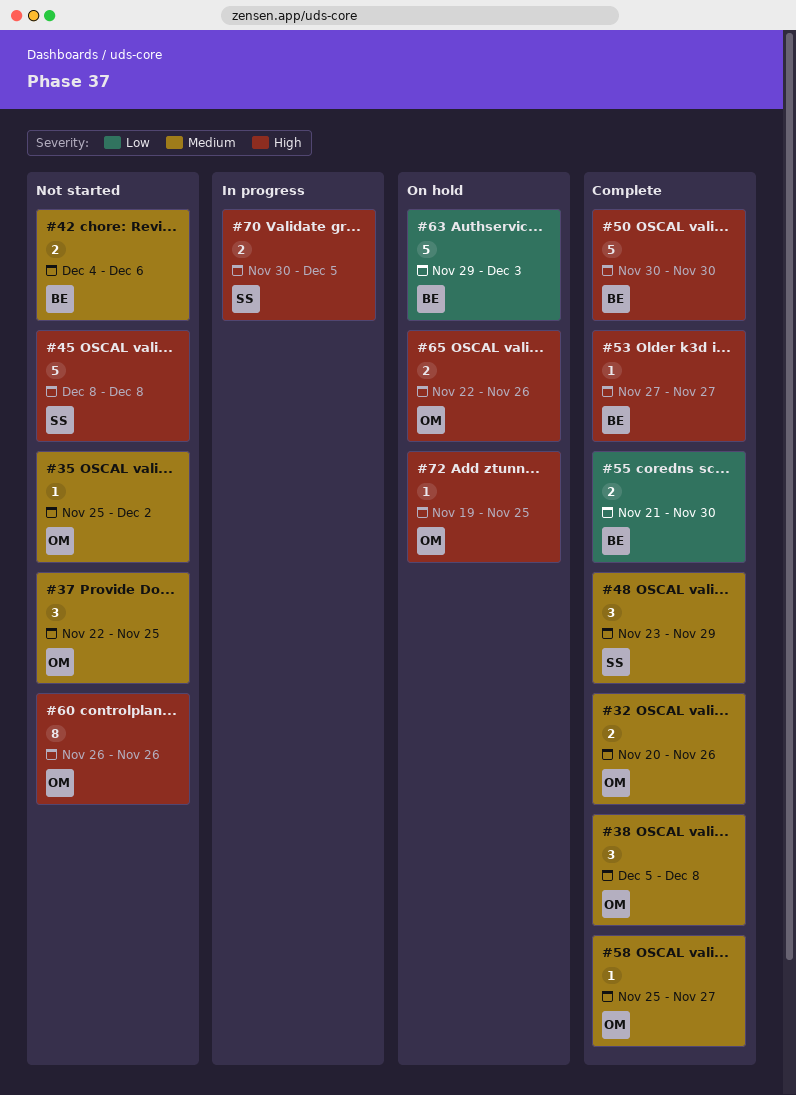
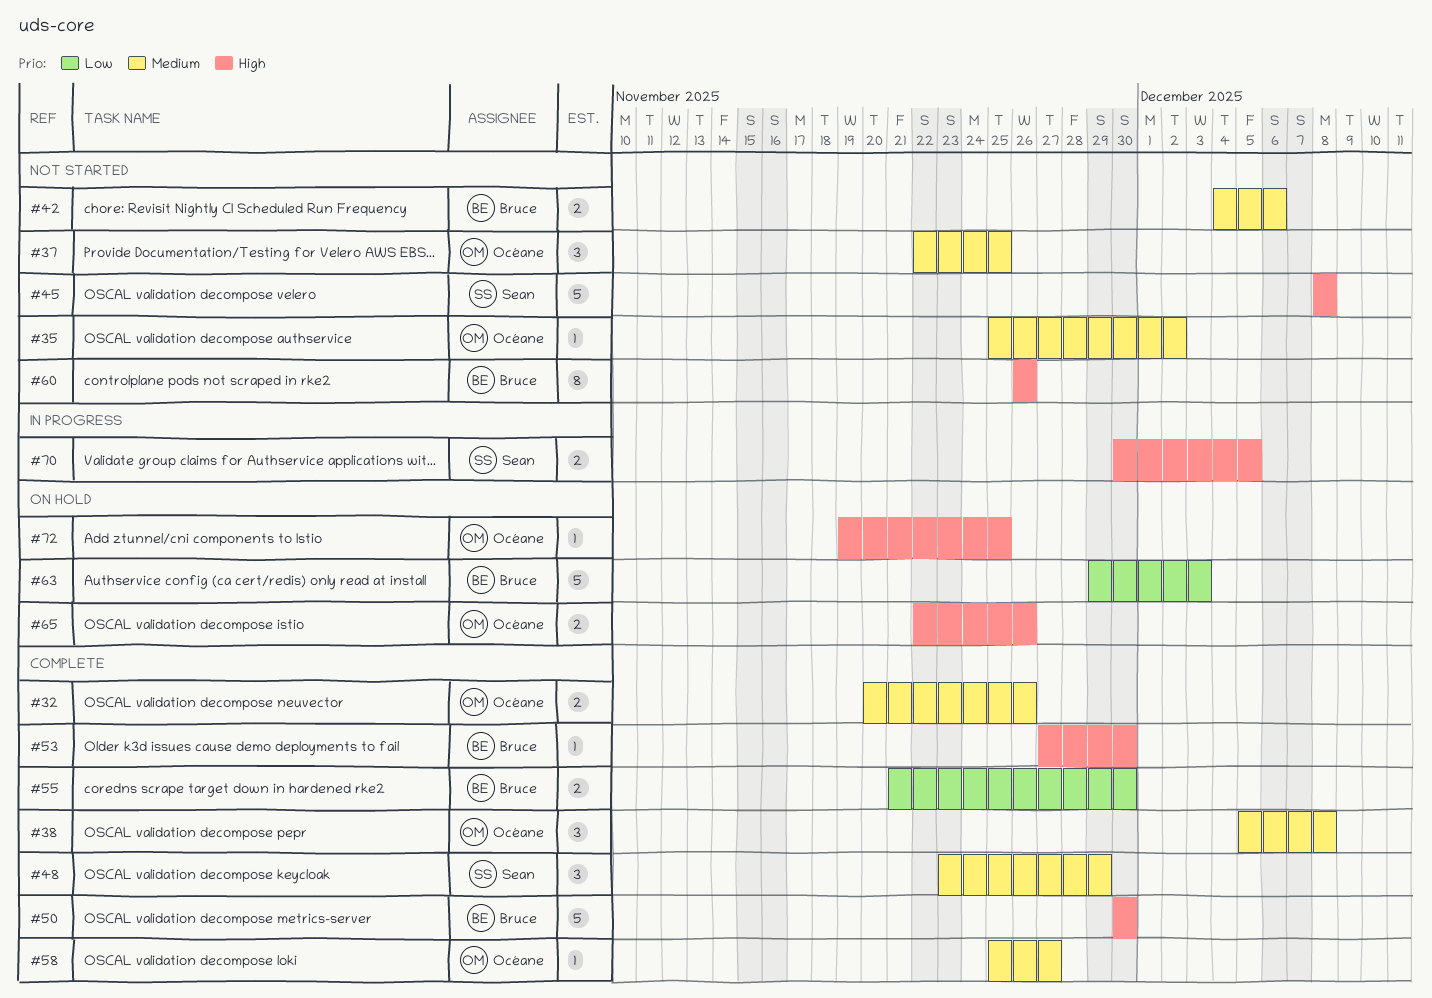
#53, due: Nov 27 -> Nov 30
#60, owner: Océane -> Bruce

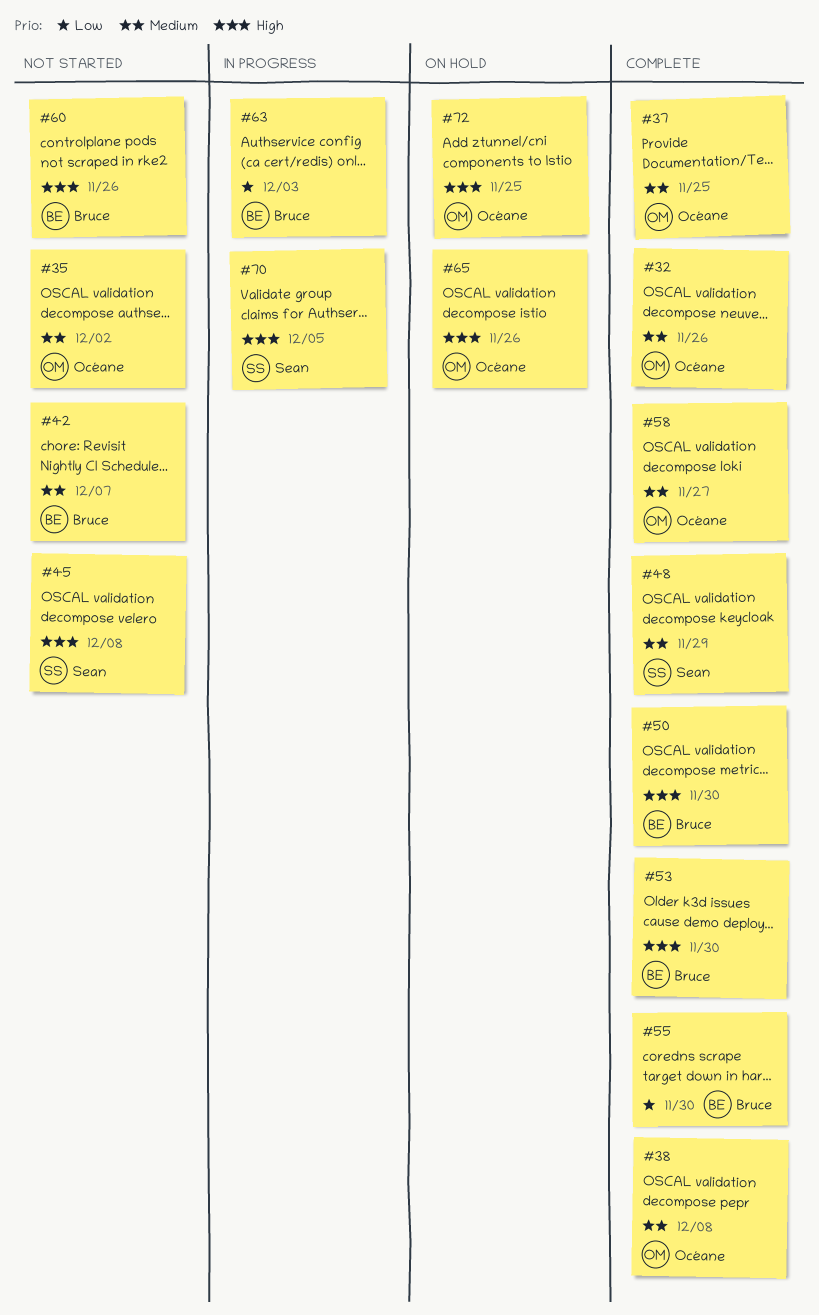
#37, status: Not started -> Complete
#42, due: Dec 6 -> Dec 7
#63, status: On hold -> In progress

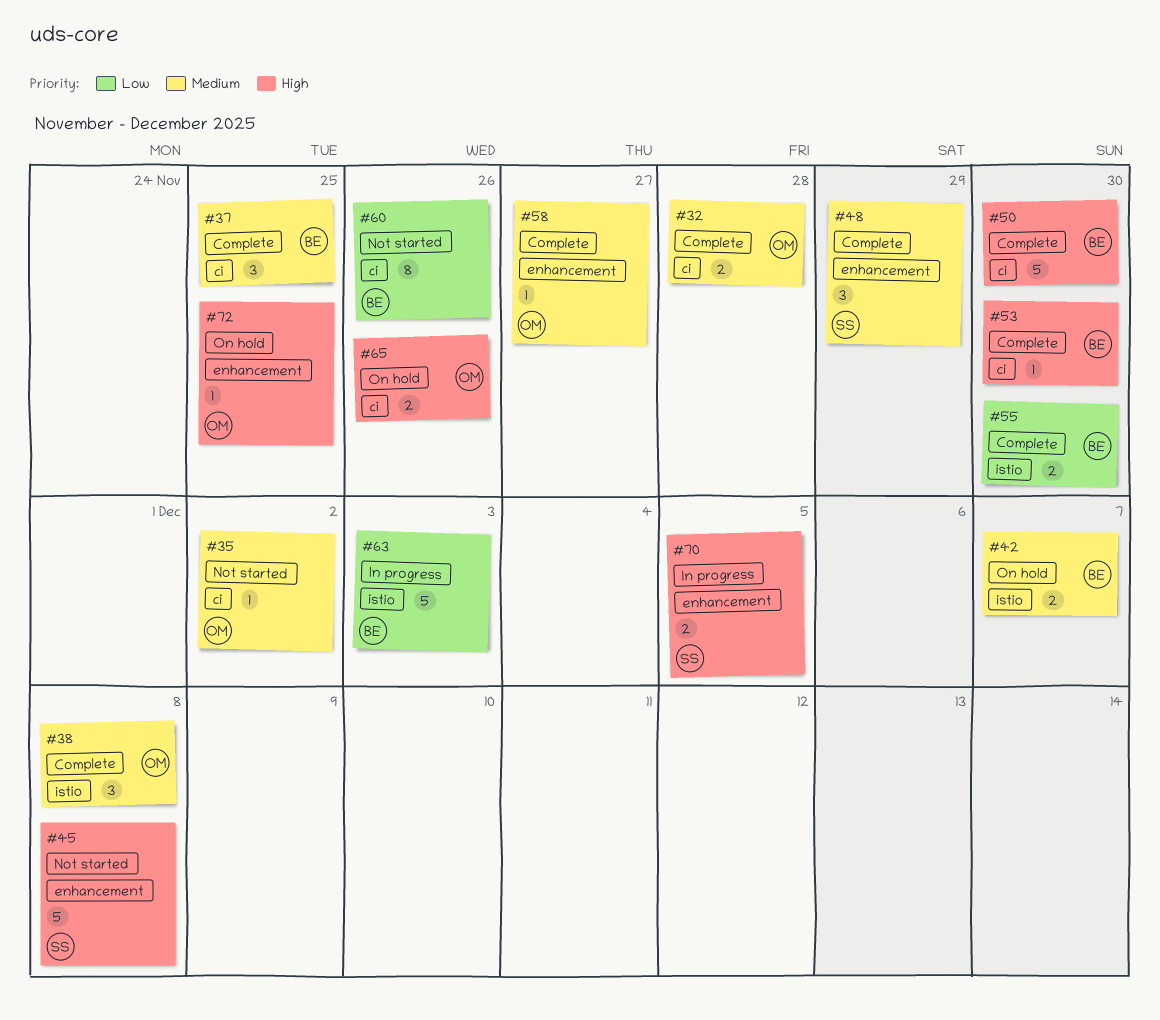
#32, due: Nov 26 -> Nov 28
#37, owner: Océane -> Bruce
#42, status: Not started -> On hold
#60, priority: High -> Low

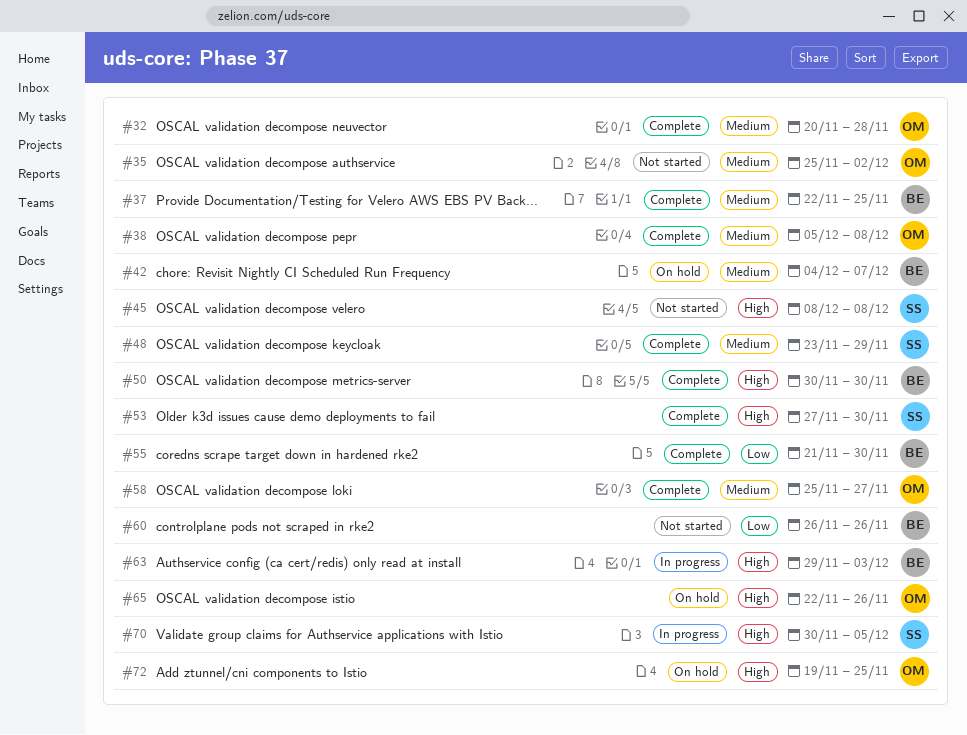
#53, owner: BE -> SS
#63, priority: Low -> High

